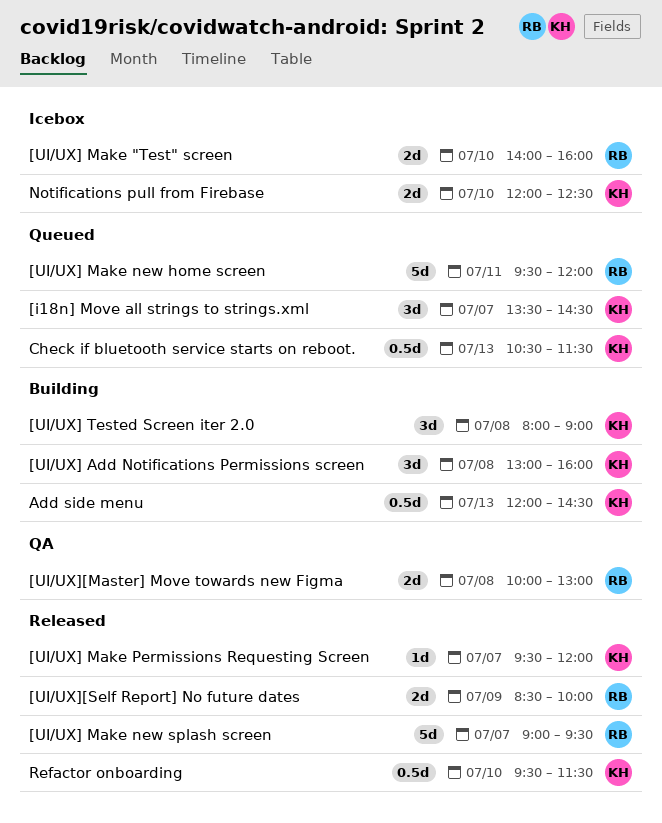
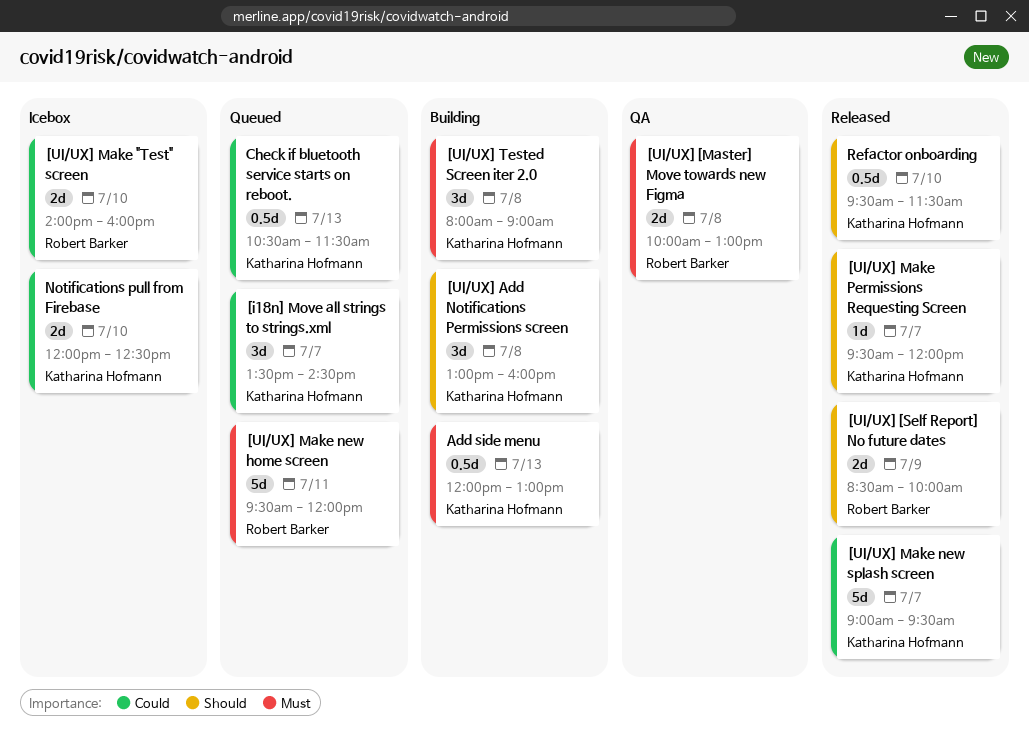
[UI/UX] Make new splash screen, owner: Robert Barker -> Katharina Hofmann
Add side menu, ends: 14:30 -> 13:00

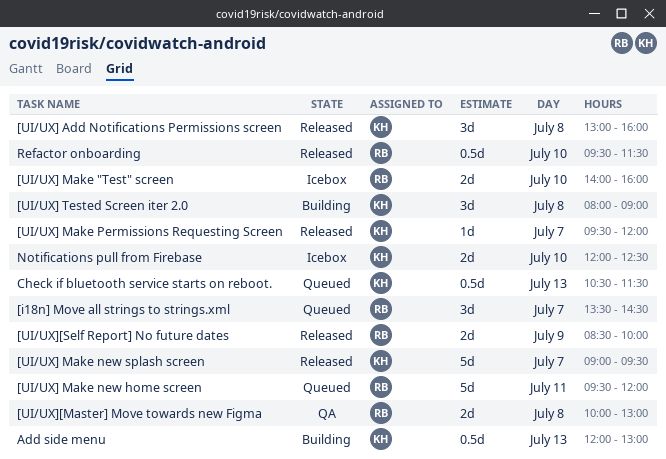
[i18n] Move all strings to strings.xml, owner: Katharina Hofmann -> Robert Barker
[UI/UX] Add Notifications Permissions screen, status: Building -> Released
Refactor onboarding, owner: Katharina Hofmann -> Robert Barker

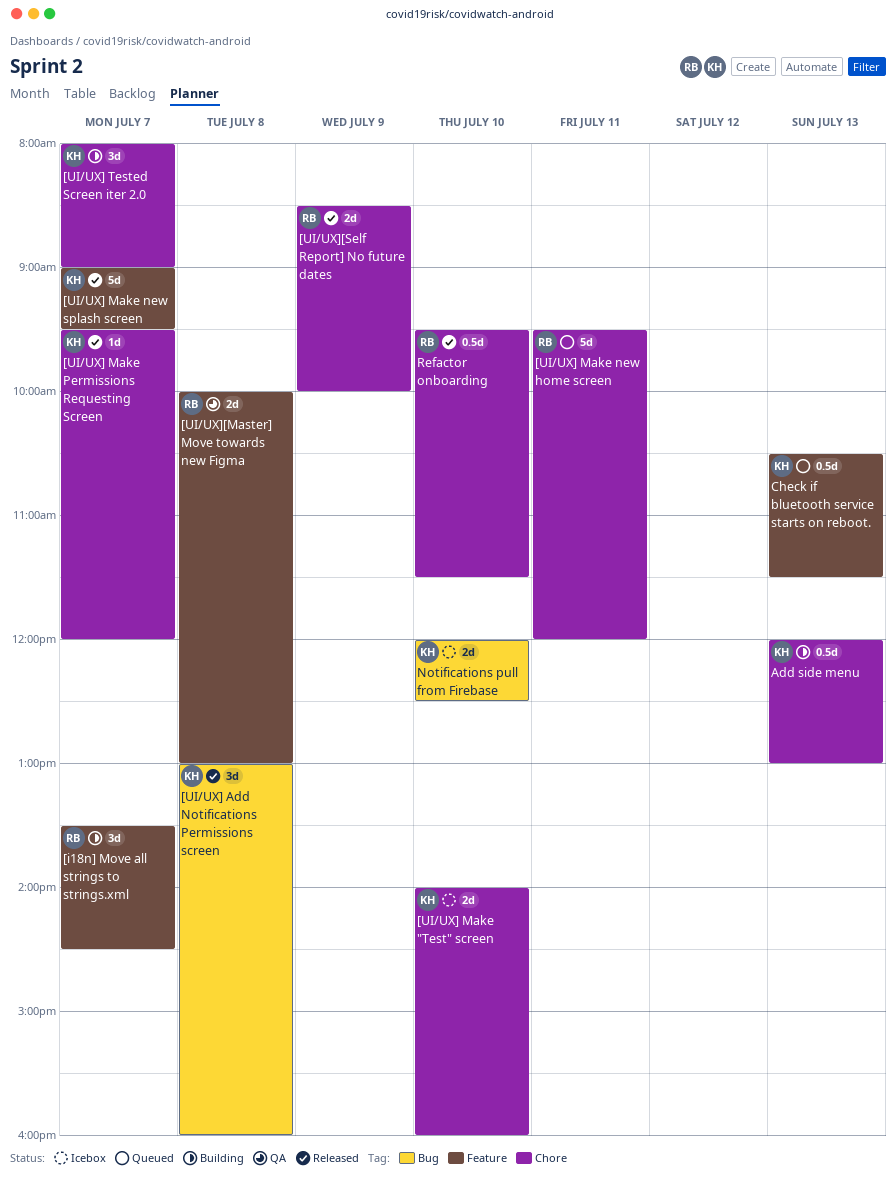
[i18n] Move all strings to strings.xml, status: Queued -> Building
[UI/UX] Make "Test" screen, owner: RB -> KH
[UI/UX] Tested Screen iter 2.0, day: Jul 8 -> Jul 7

